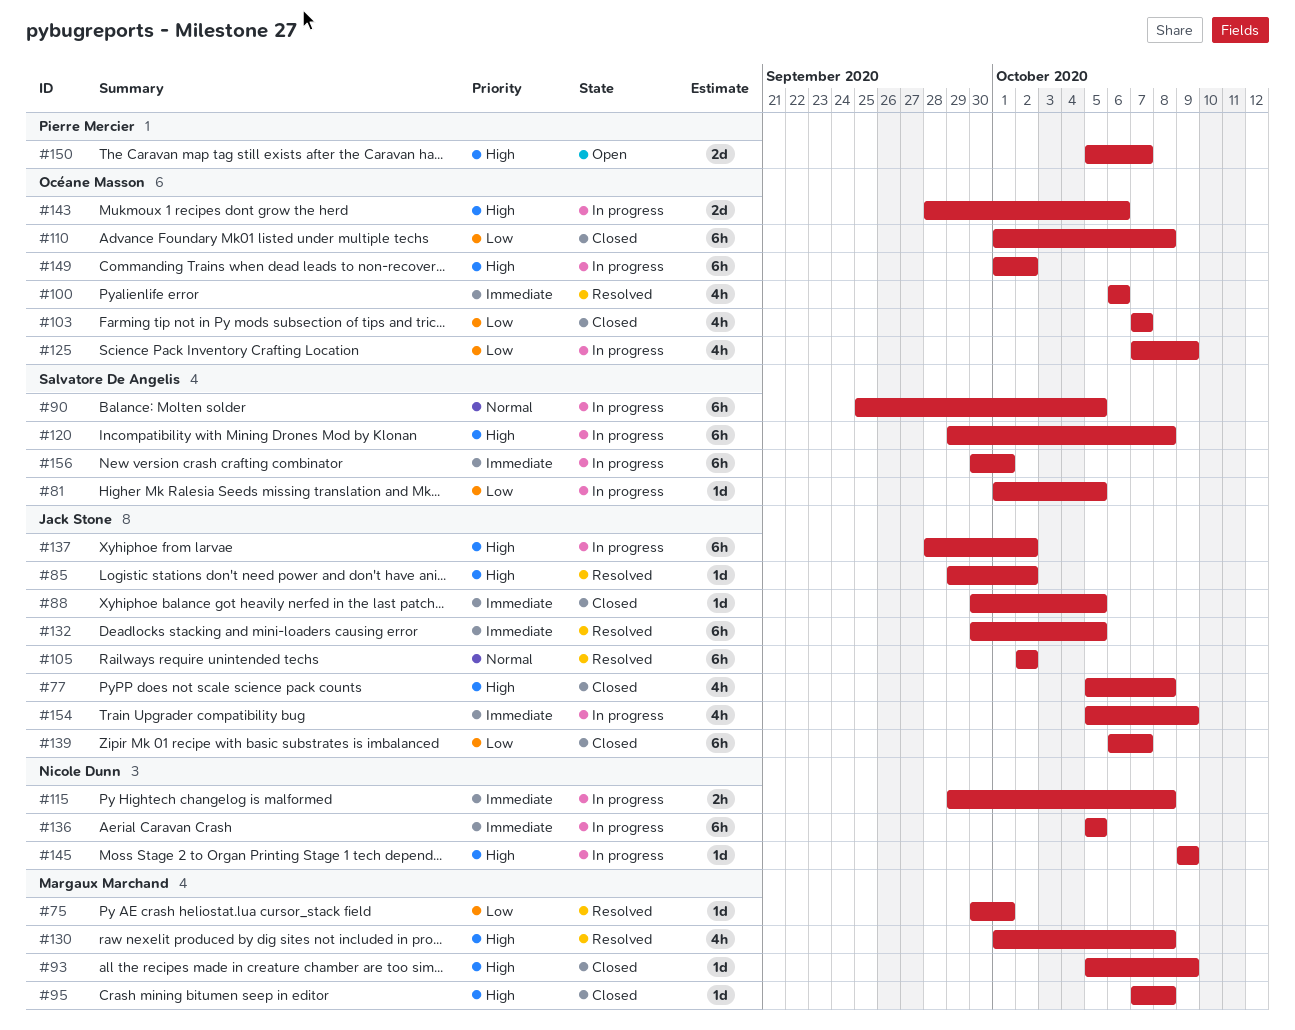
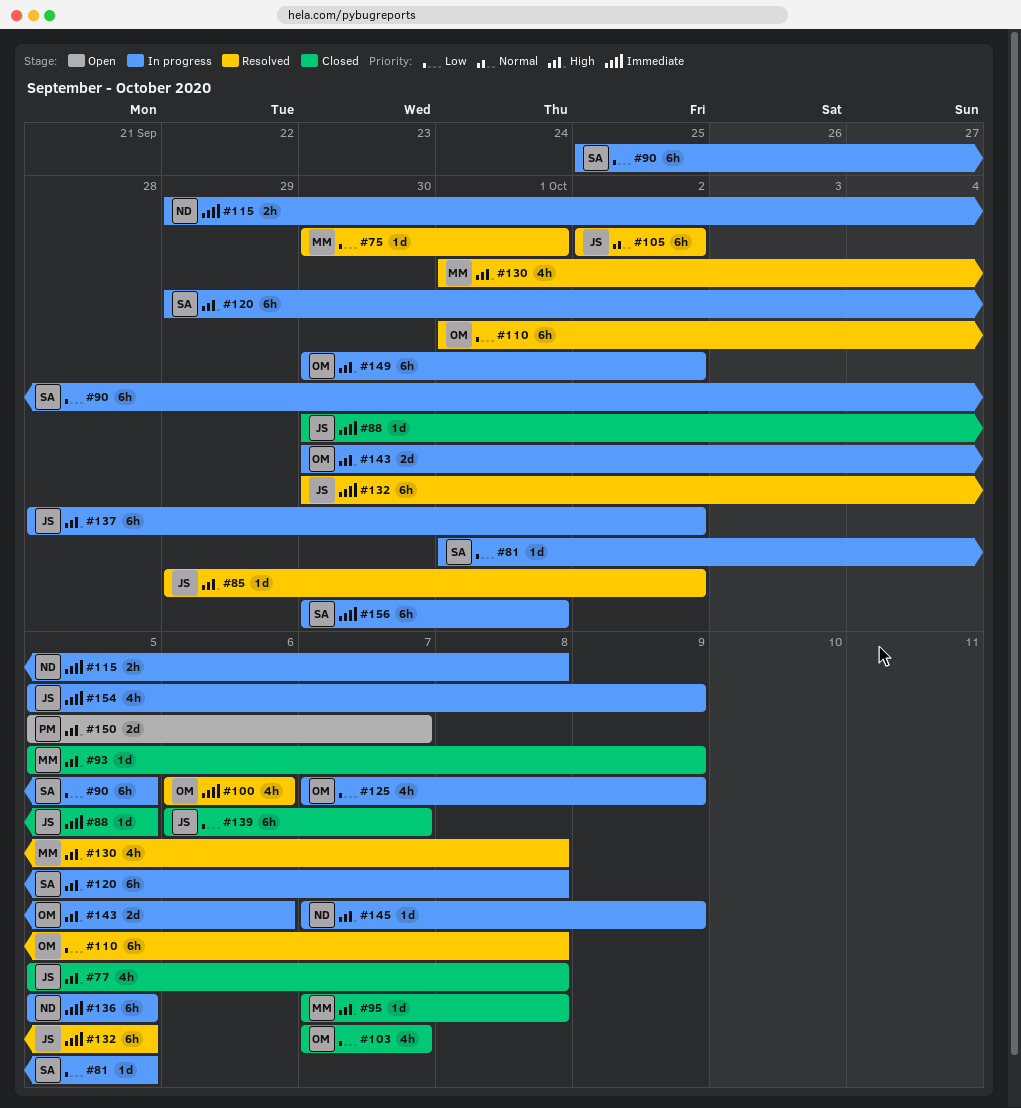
#90, priority: Normal -> Low
#110, status: Closed -> Resolved
#143, start: Sep 28 -> Sep 30
#145, start: Oct 9 -> Oct 7
#149, start: Oct 1 -> Sep 30

